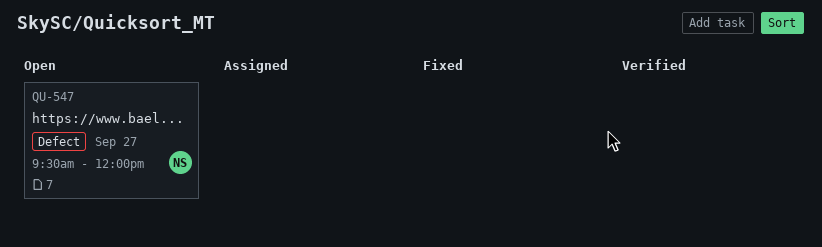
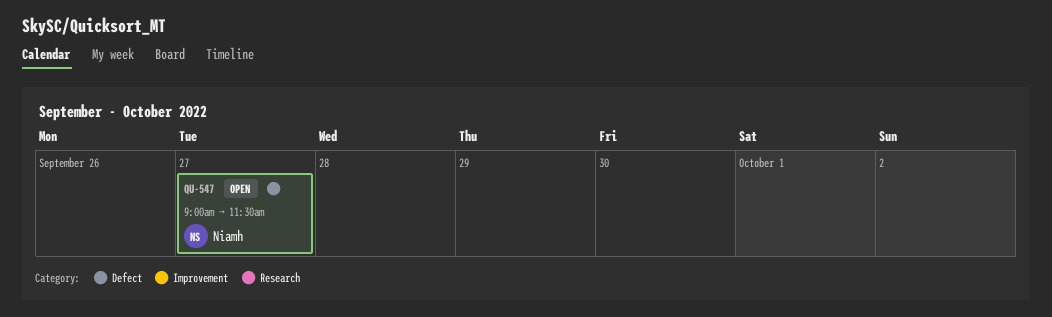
QU-547, begins: 09:30 -> 09:00
QU-547, ends: 12:00 -> 11:30

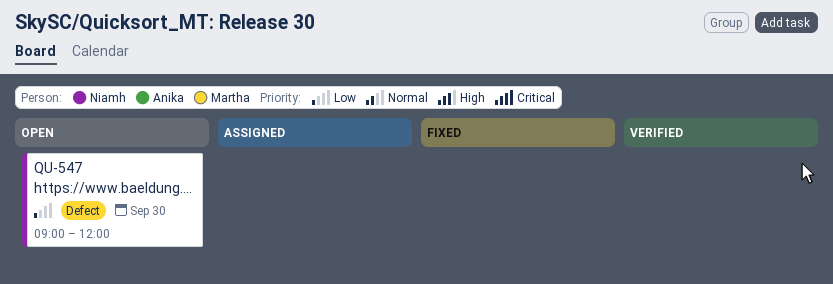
QU-547, day: Sep 27 -> Sep 30
QU-547, ends: 11:30 -> 12:00

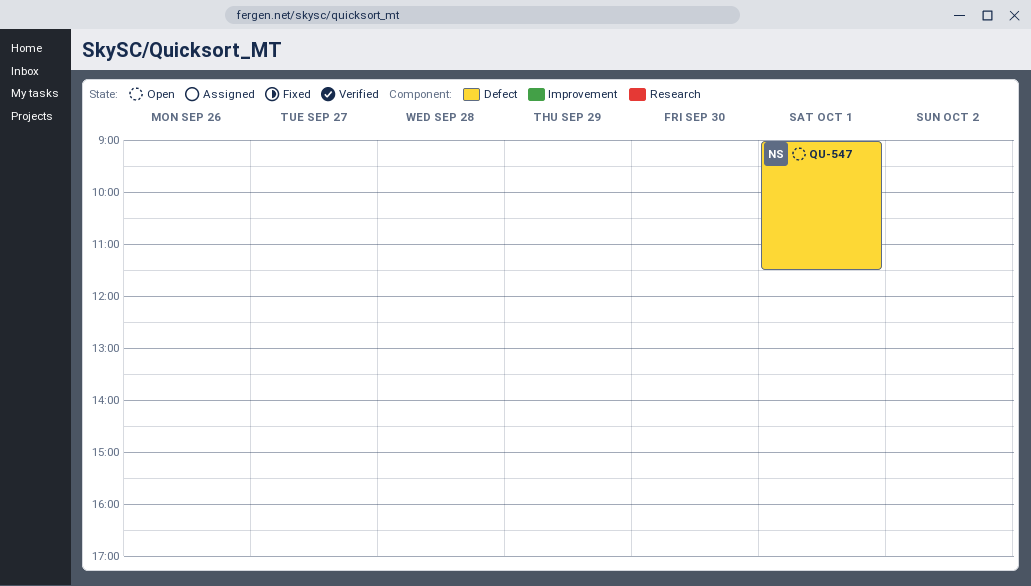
QU-547, day: Sep 30 -> Oct 1
QU-547, ends: 12:00 -> 11:30

